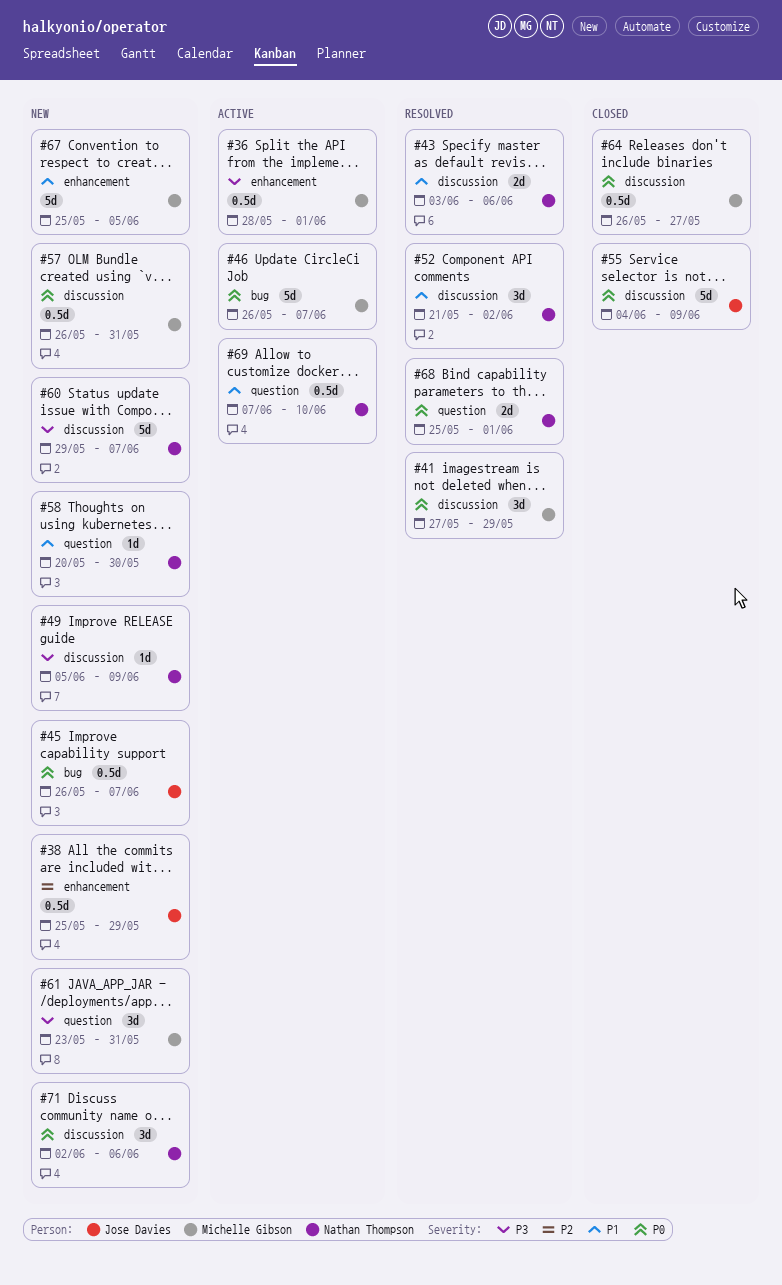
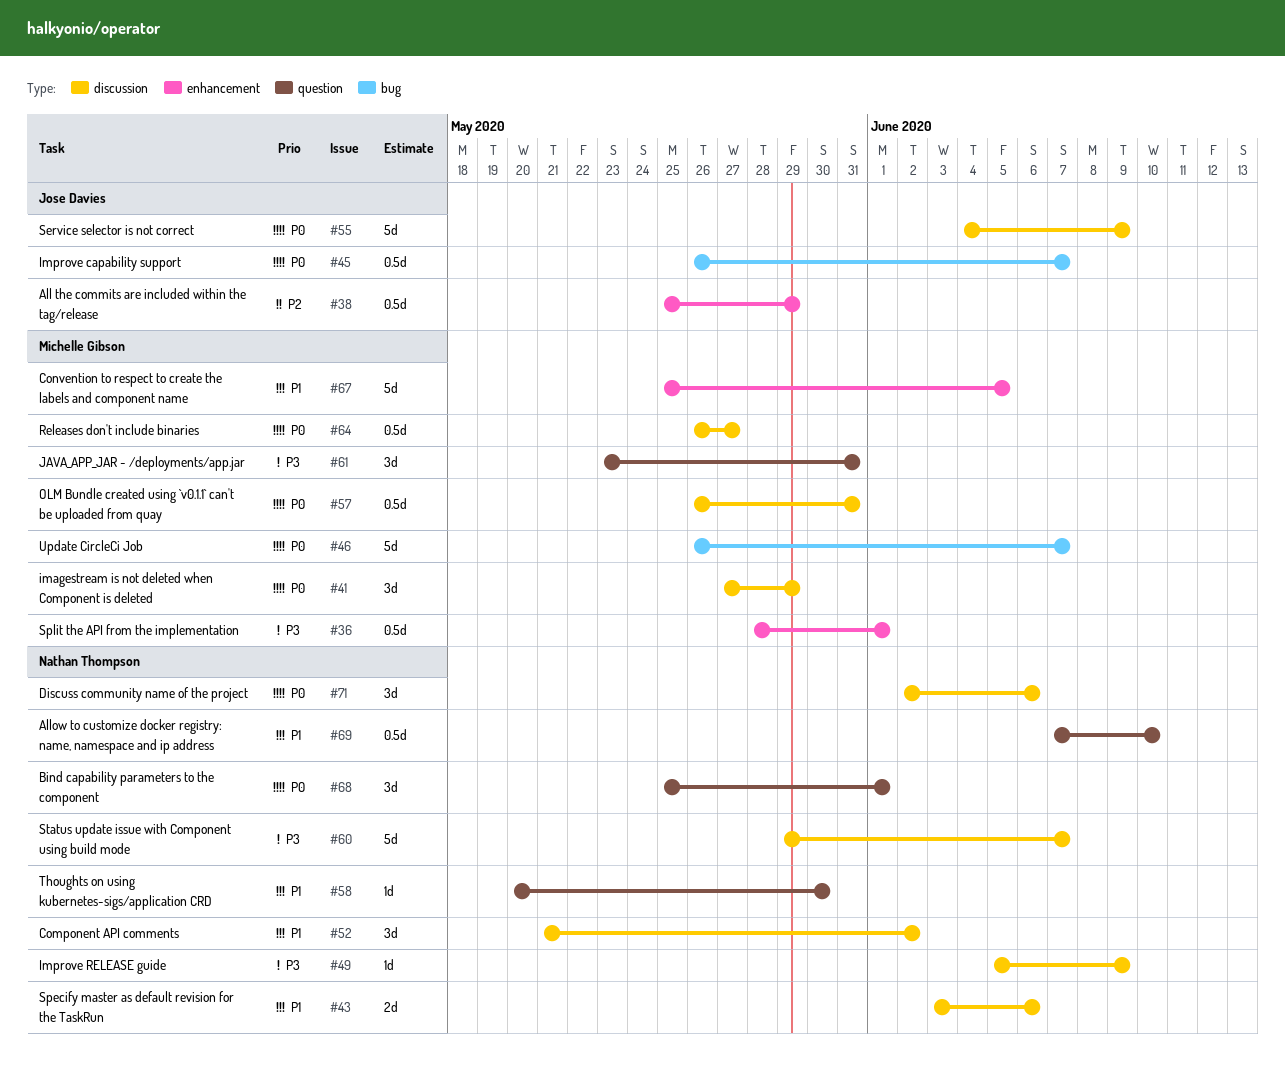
#68, estimate: 2d -> 3d

